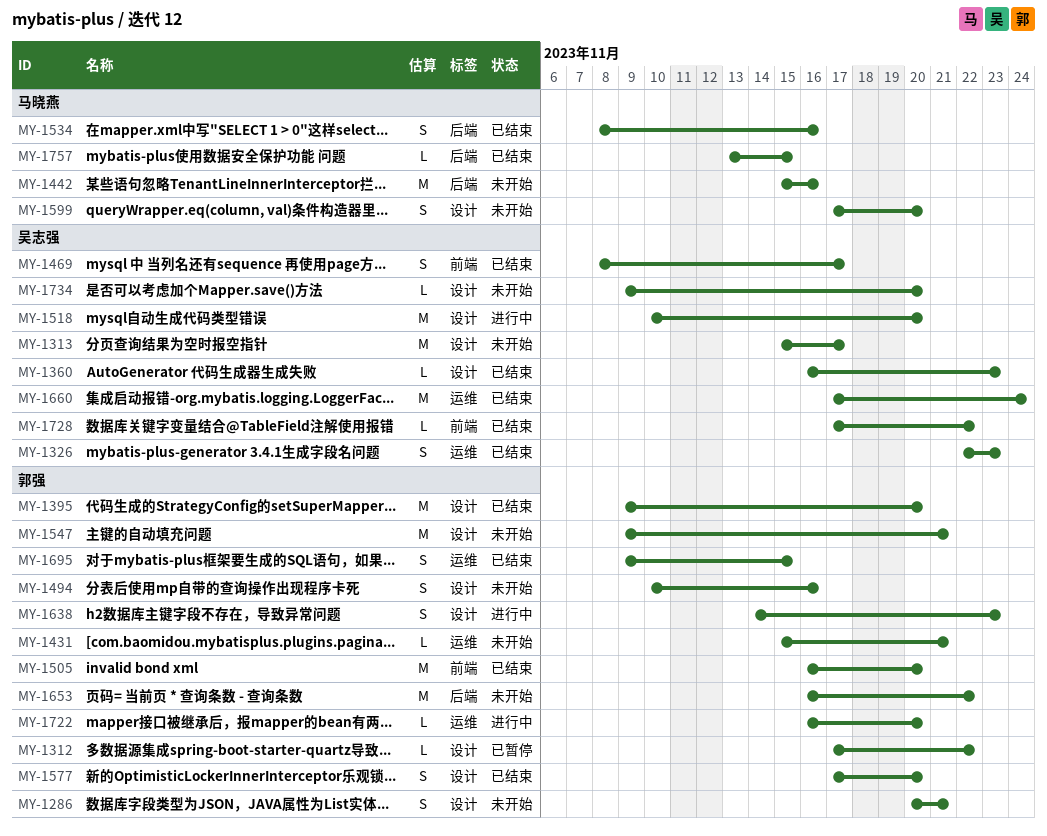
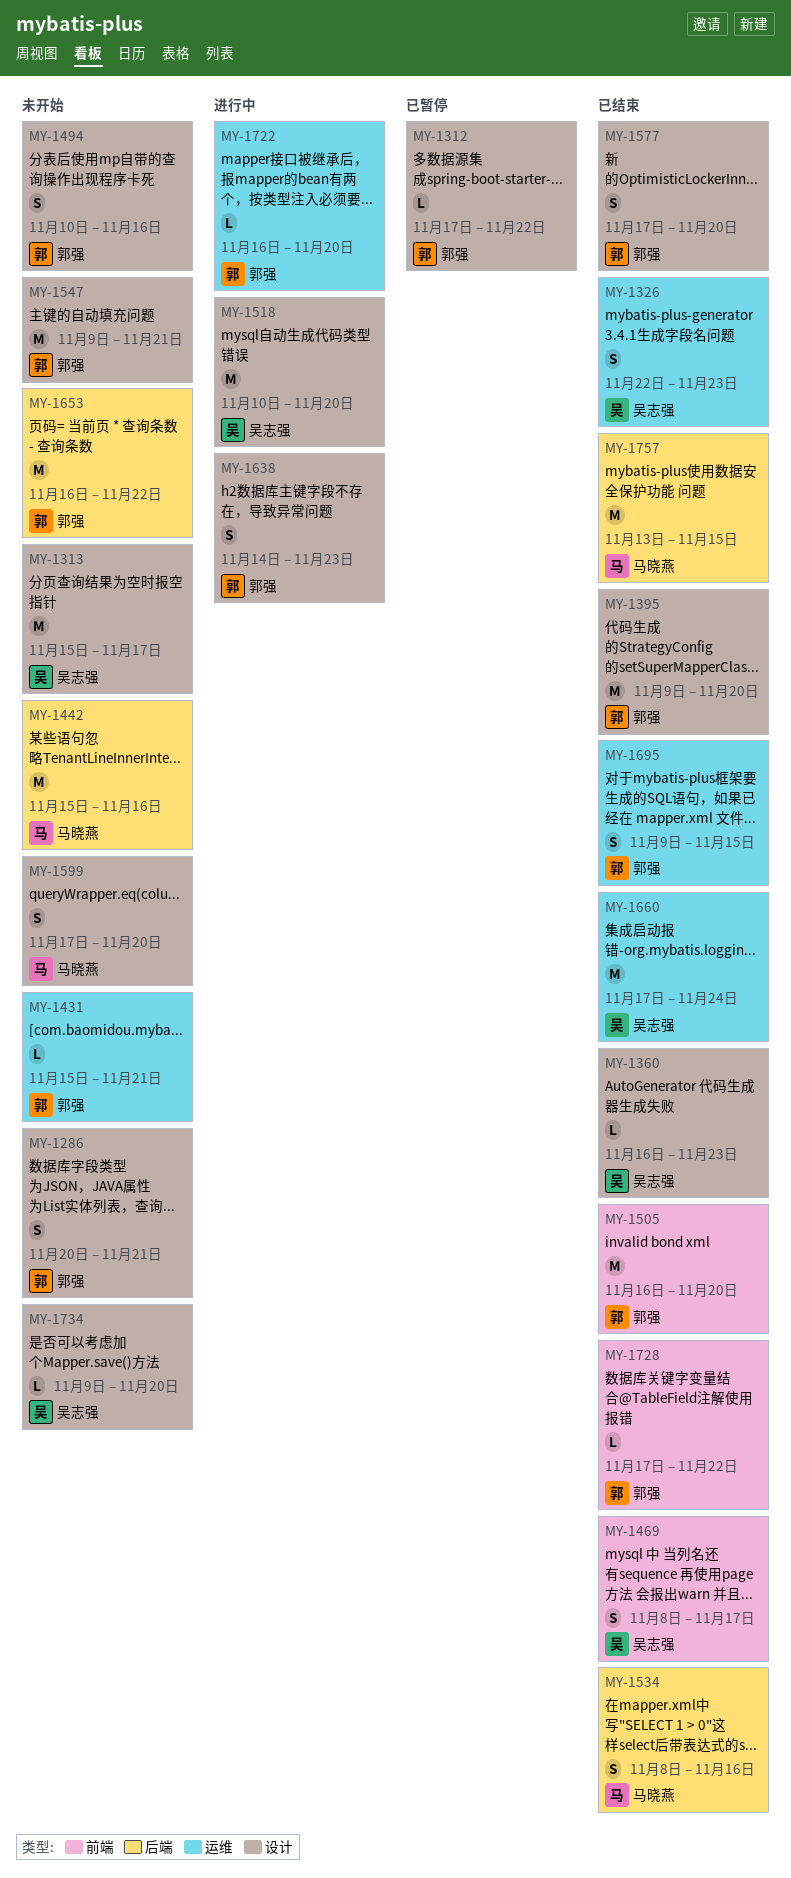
MY-1728, owner: 吴志强 -> 郭强
MY-1757, estimate: L -> M

